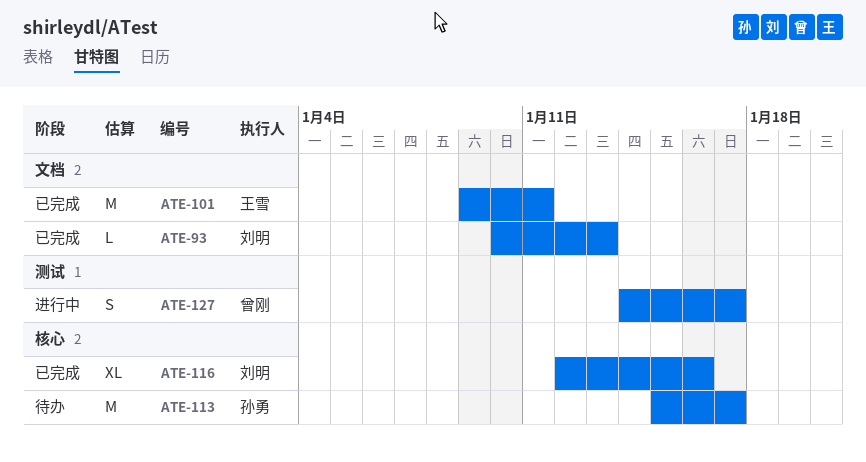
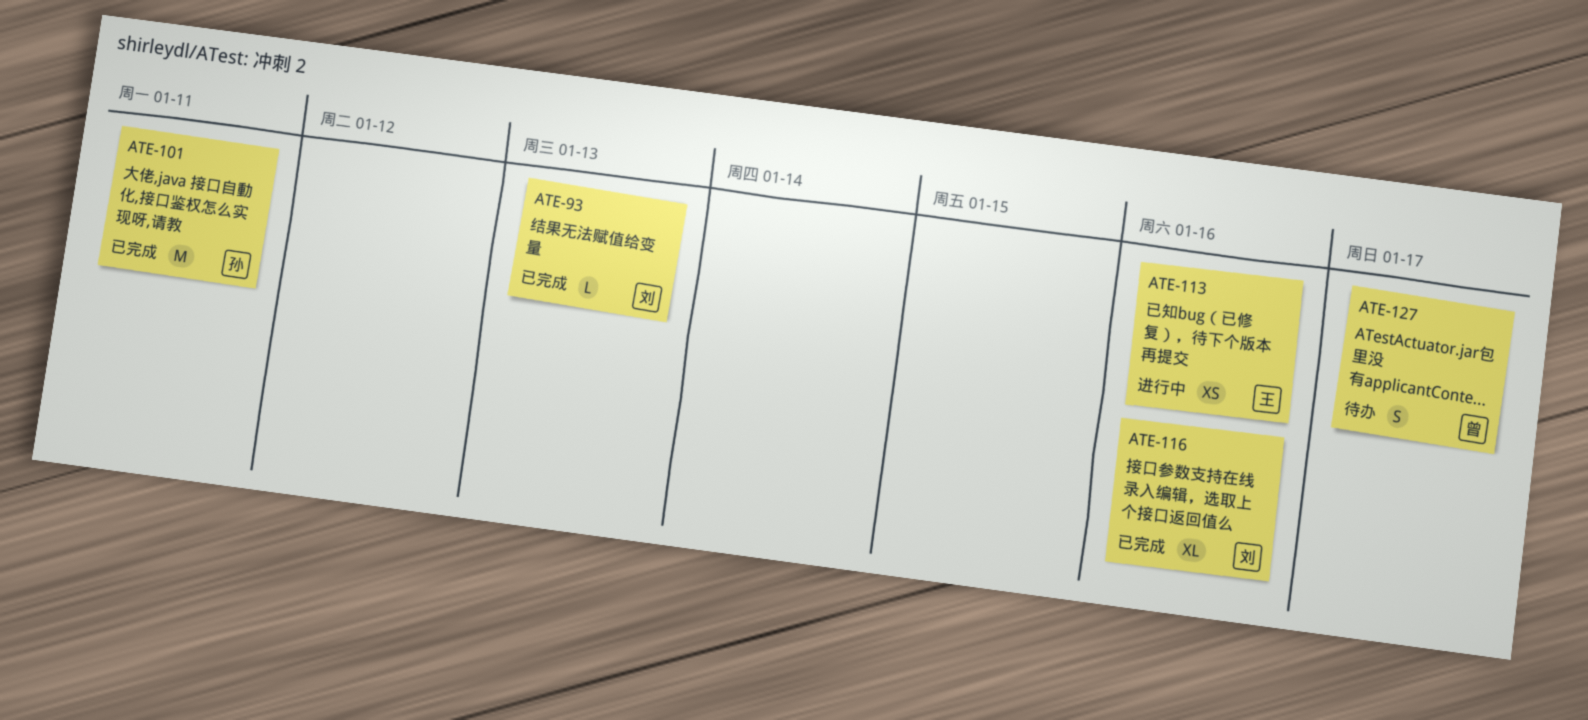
ATE-101, owner: 王雪 -> 孙勇
ATE-113, status: 待办 -> 进行中
ATE-113, owner: 孙勇 -> 王雪
ATE-113, estimate: M -> XS
ATE-113, due: Jan 17 -> Jan 16
ATE-127, status: 进行中 -> 待办

